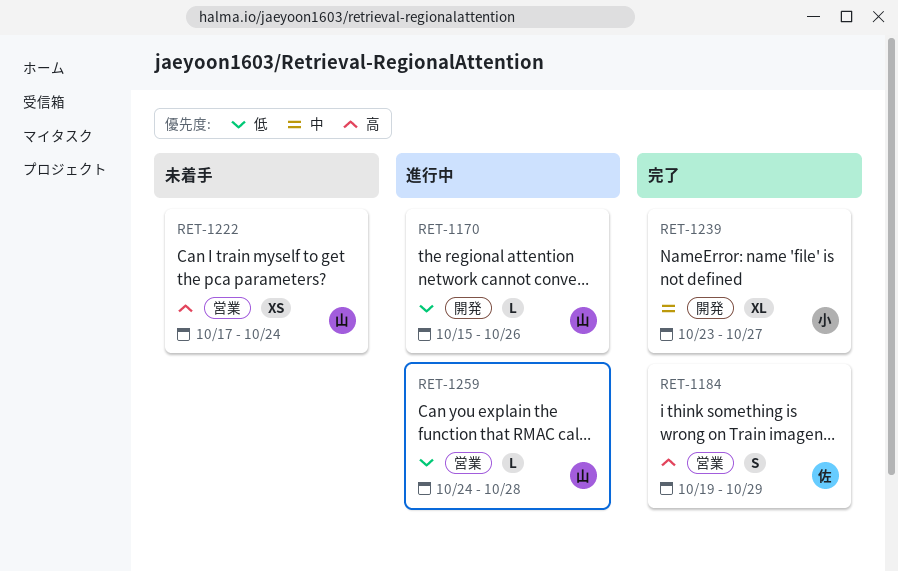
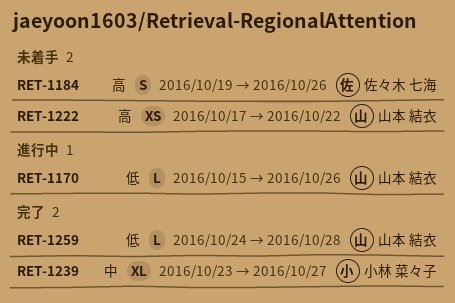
RET-1184, status: 完了 -> 未着手
RET-1184, due: Oct 29 -> Oct 26
RET-1222, due: Oct 24 -> Oct 22
RET-1259, status: 進行中 -> 完了

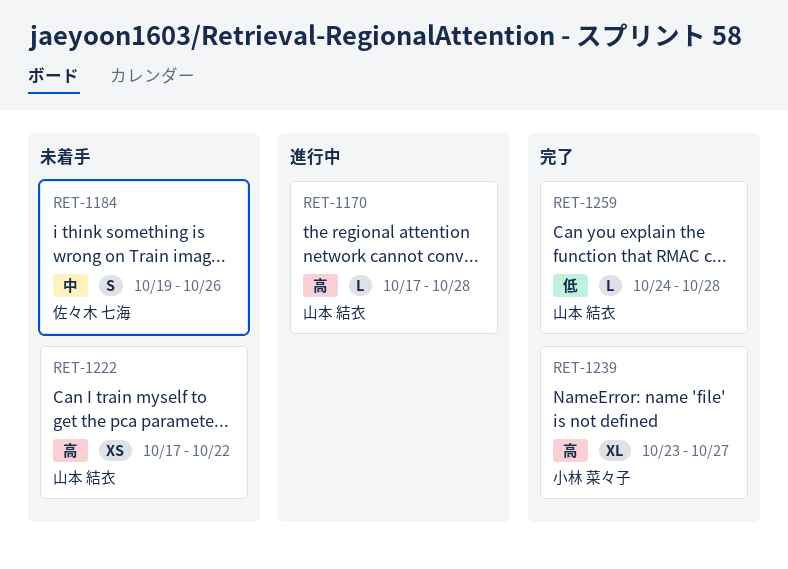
RET-1170, priority: 低 -> 高
RET-1170, start: Oct 15 -> Oct 17
RET-1170, due: Oct 26 -> Oct 28
RET-1184, priority: 高 -> 中
RET-1239, priority: 中 -> 高

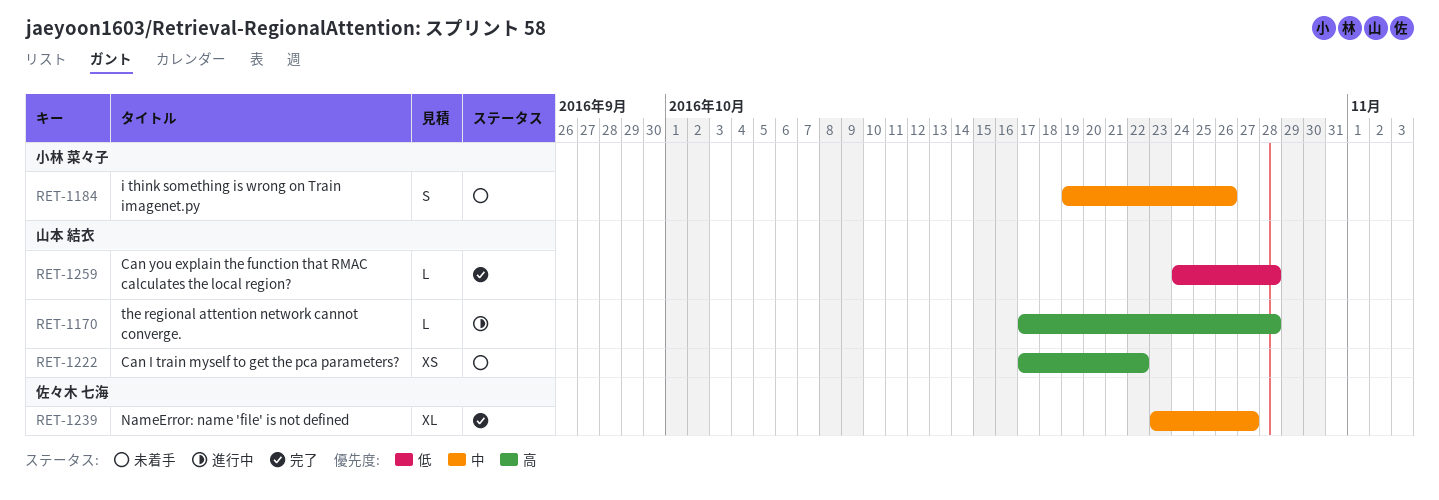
RET-1184, owner: 佐々木 七海 -> 小林 菜々子
RET-1239, owner: 小林 菜々子 -> 佐々木 七海
RET-1239, priority: 高 -> 中

